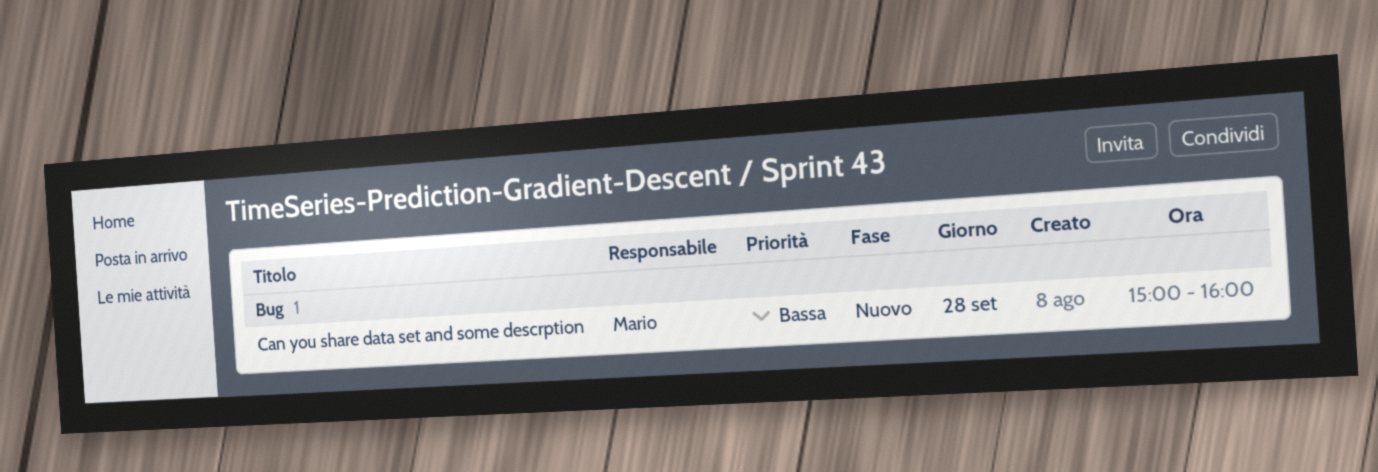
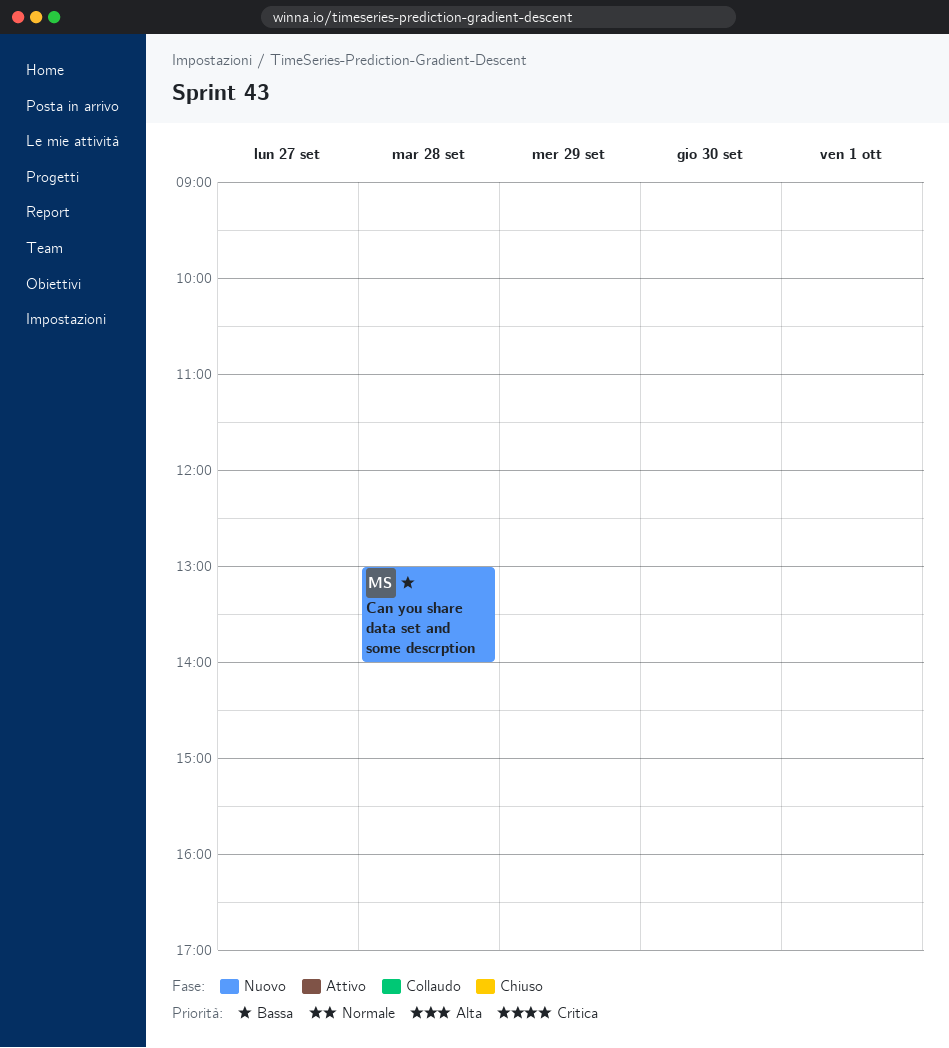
Can you share data set and some descrption, begins: 15:00 -> 13:00
Can you share data set and some descrption, ends: 16:00 -> 14:00

